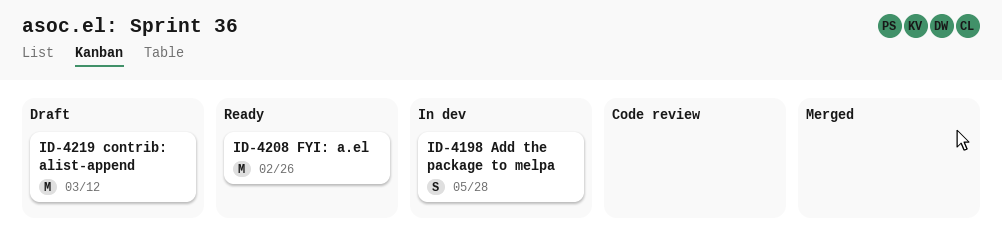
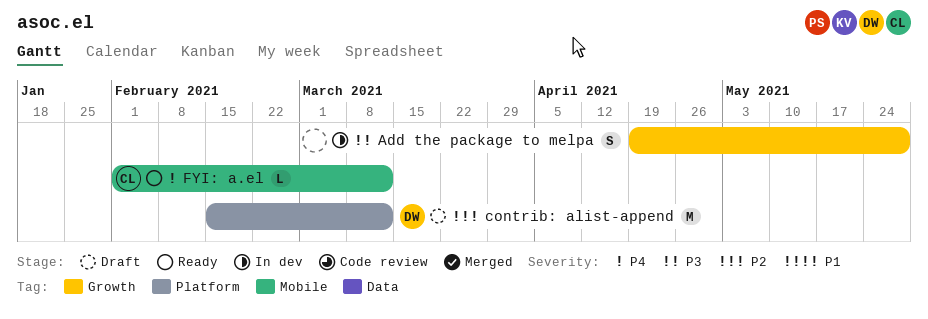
FYI: a.el, estimate: M -> L
FYI: a.el, due: Feb 26 -> Mar 12

